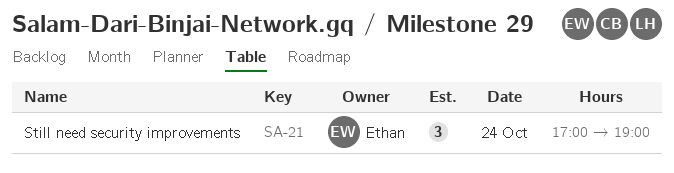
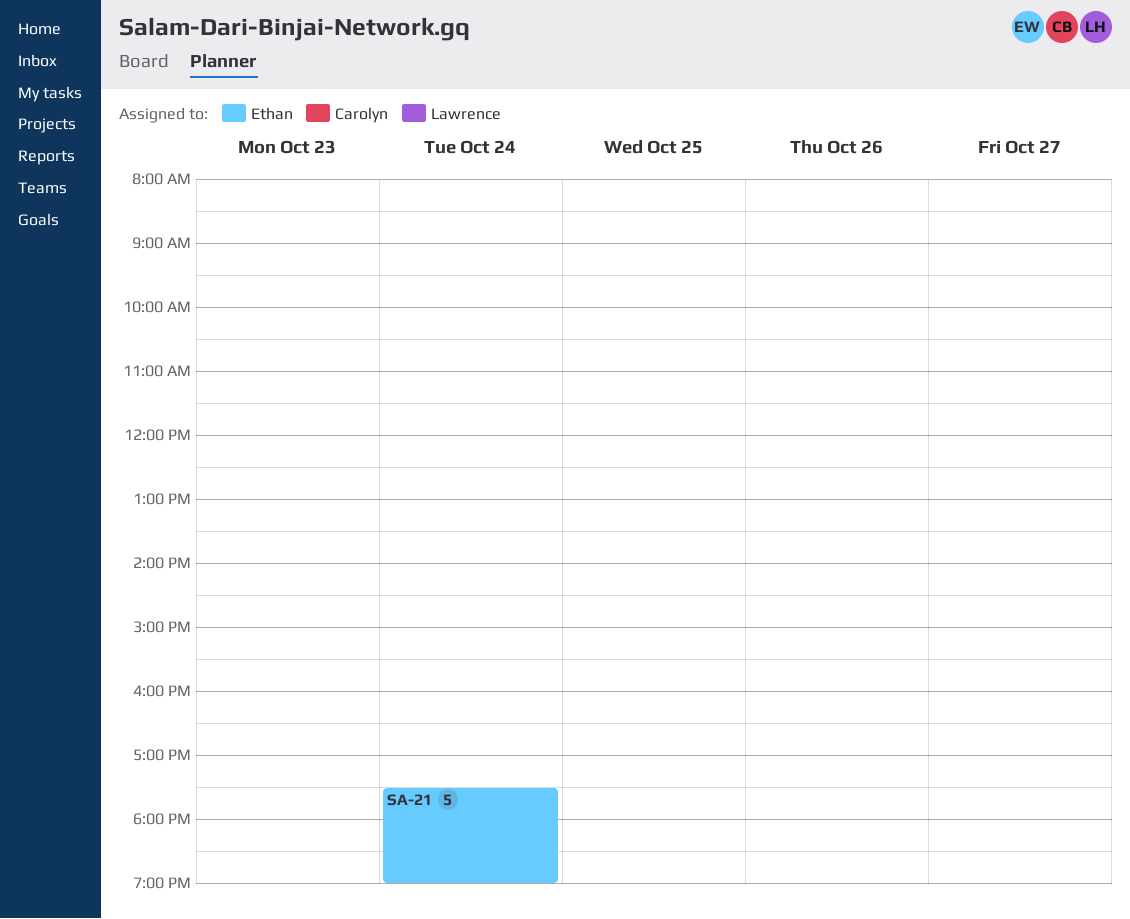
SA-21, estimate: 3 -> 5
SA-21, begins: 17:00 -> 17:30

